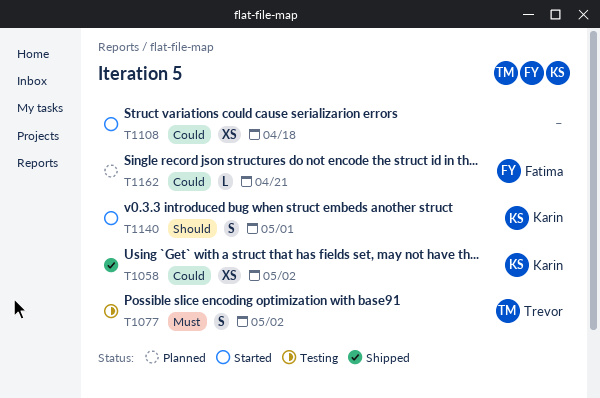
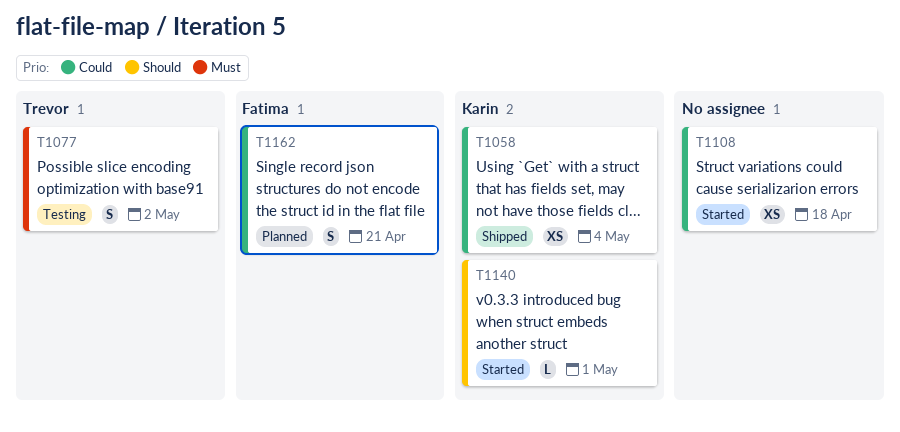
T1058, due: May 2 -> May 4
T1140, estimate: S -> L
T1162, estimate: L -> S

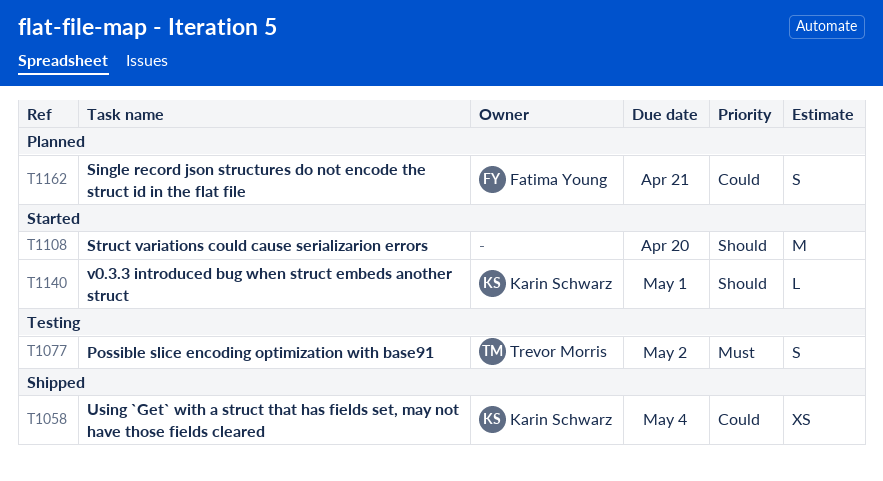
T1108, priority: Could -> Should
T1108, estimate: XS -> M
T1108, due: Apr 18 -> Apr 20

